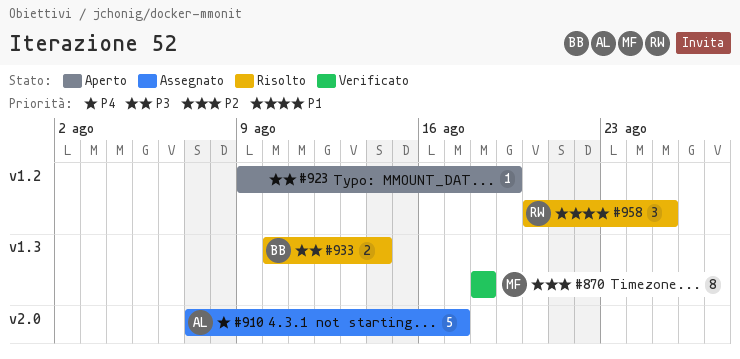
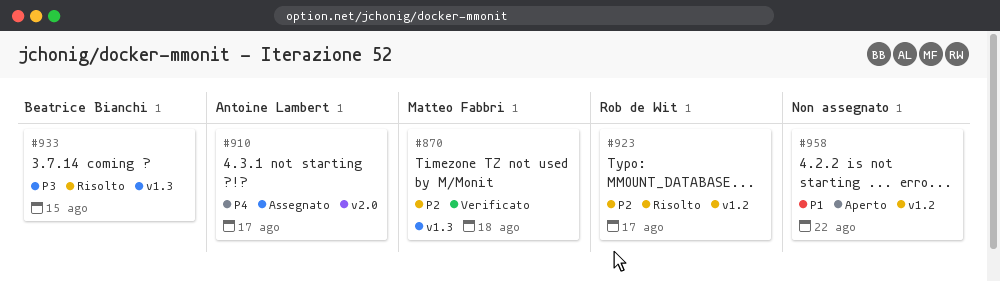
#923, status: Aperto -> Risolto
#923, owner: none -> Rob de Wit
#923, priority: P3 -> P2
#923, due: Aug 19 -> Aug 17
#933, due: Aug 14 -> Aug 15
#958, status: Risolto -> Aperto
#958, owner: Rob de Wit -> none
#958, due: Aug 25 -> Aug 22

